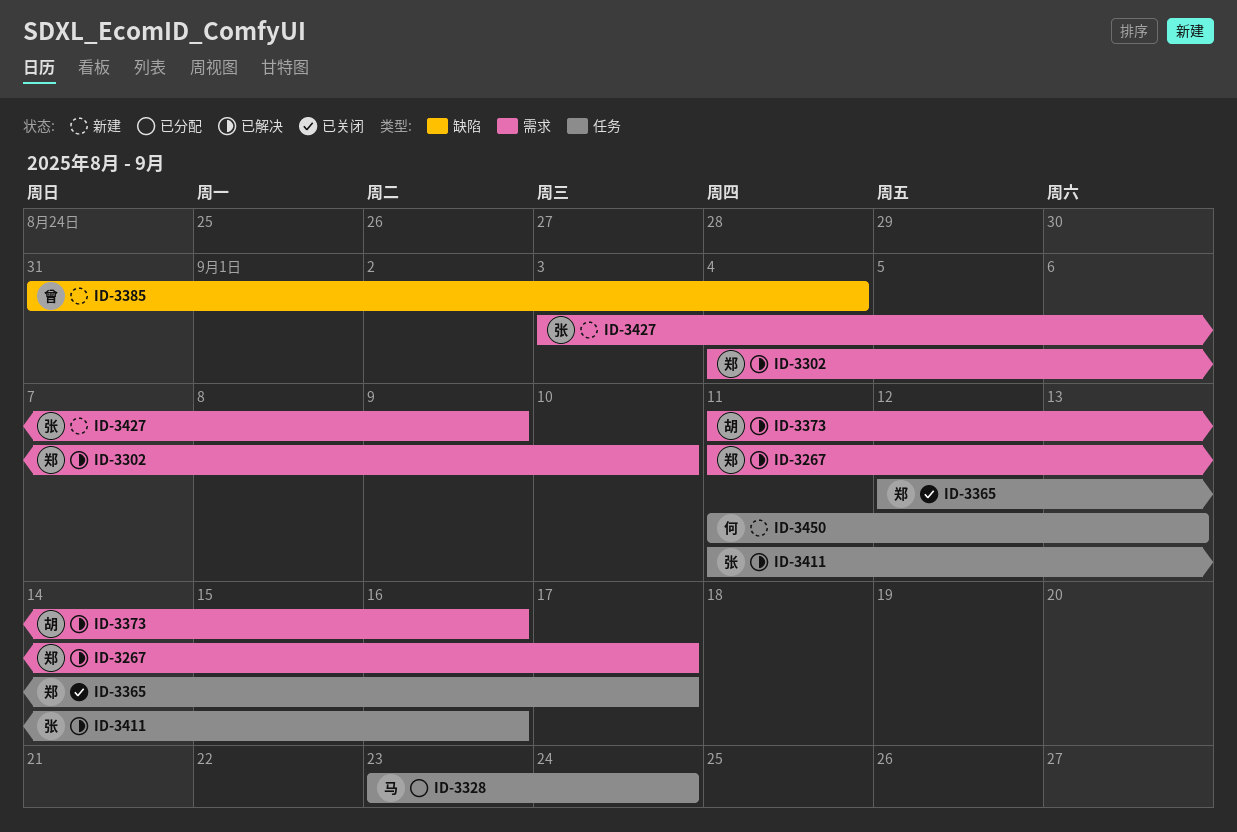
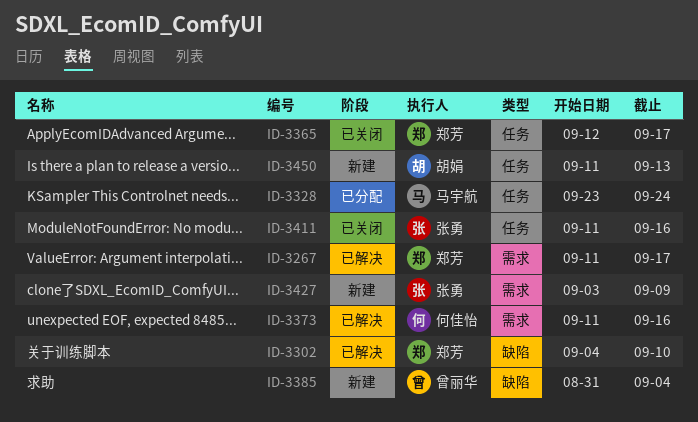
ID-3302, label: 需求 -> 缺陷
ID-3373, owner: 胡娟 -> 何佳怡
ID-3411, status: 已解决 -> 已关闭
ID-3450, owner: 何佳怡 -> 胡娟

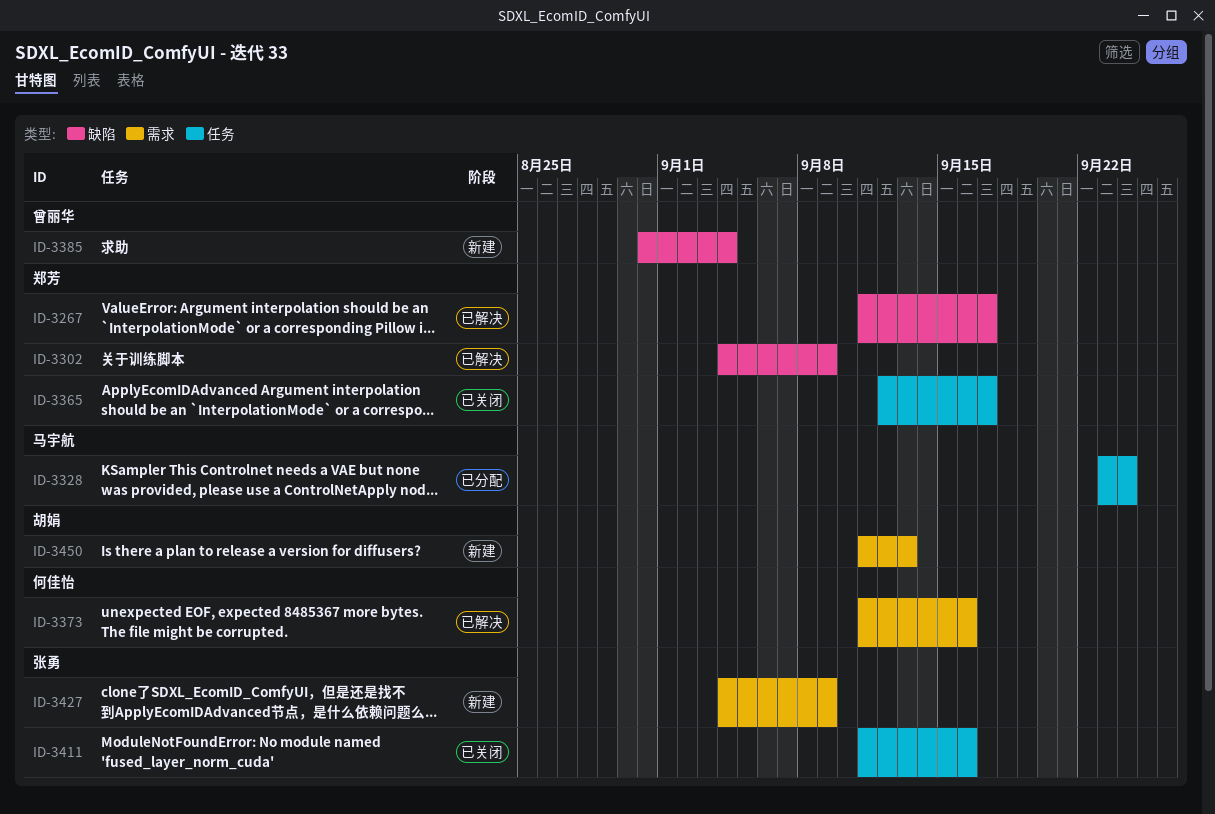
ID-3267, label: 需求 -> 缺陷
ID-3302, due: Sep 10 -> Sep 9
ID-3427, start: Sep 3 -> Sep 4
ID-3450, label: 任务 -> 需求

